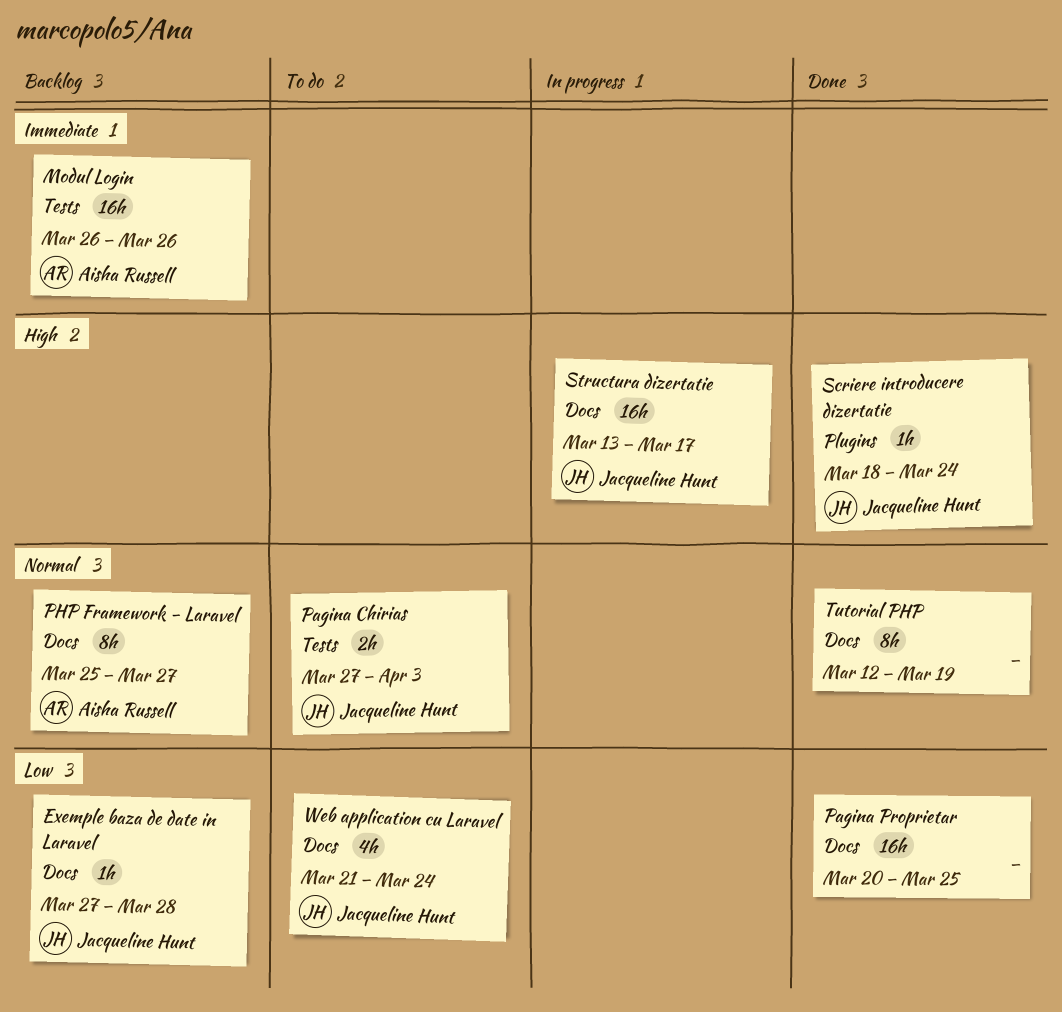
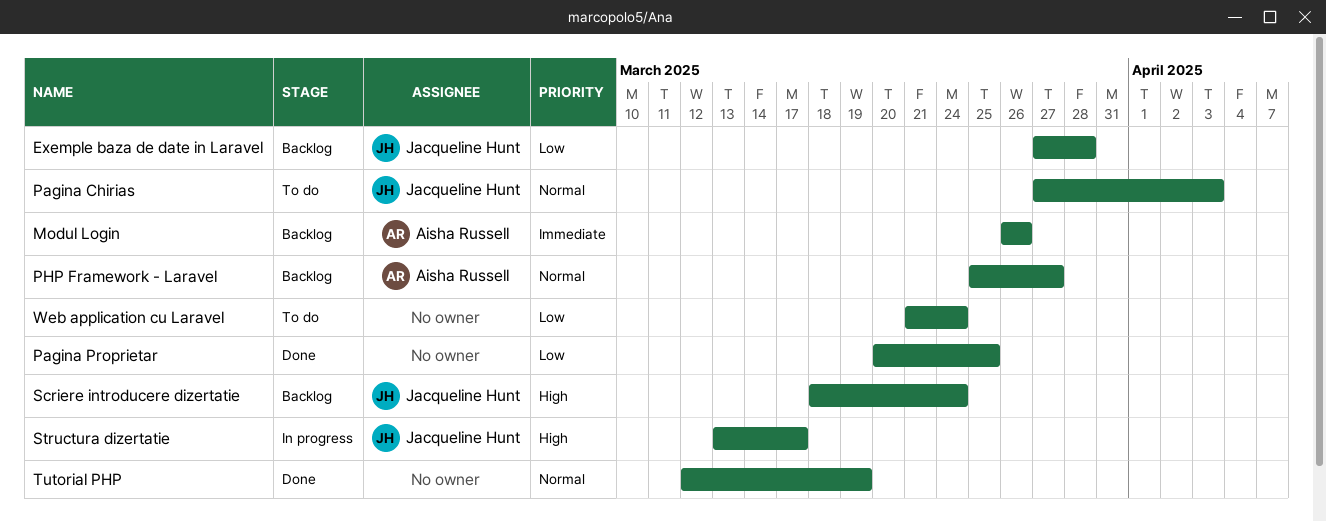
Scriere introducere dizertatie, status: Done -> Backlog
Web application cu Laravel, owner: Jacqueline Hunt -> none

